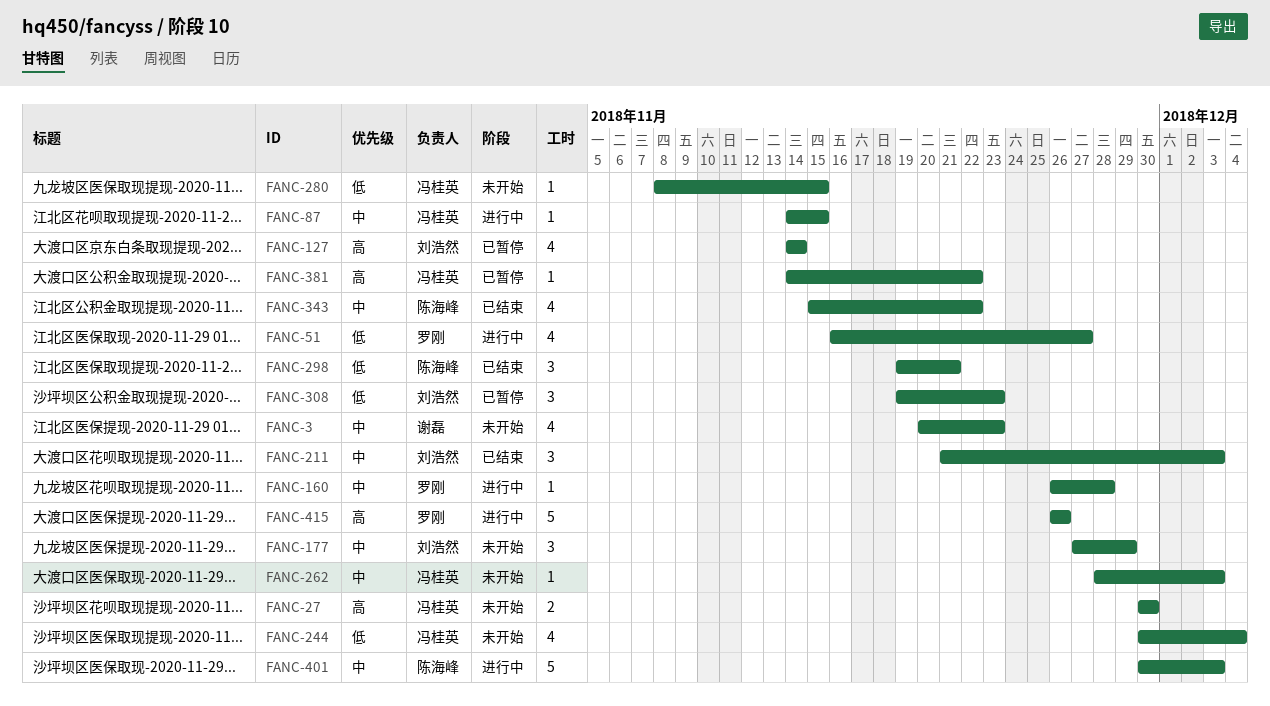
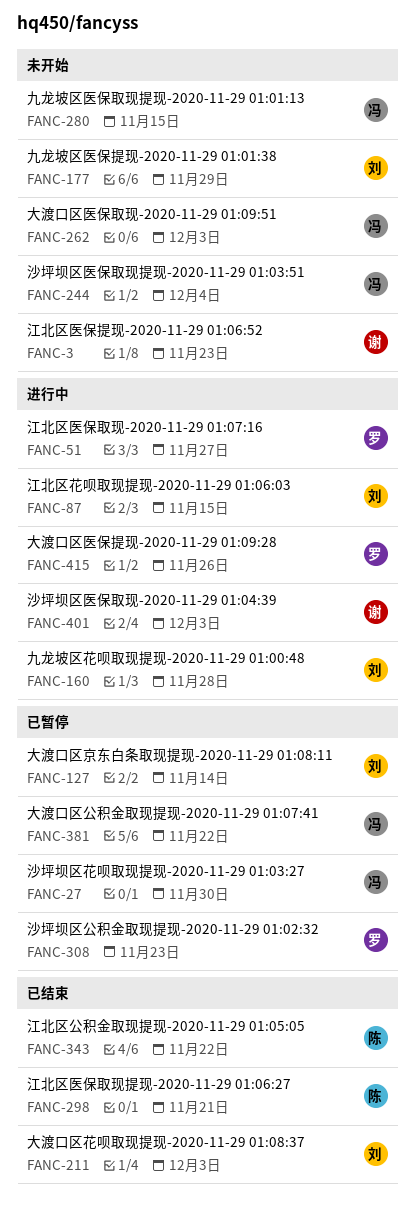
FANC-27, status: 未开始 -> 已暂停
FANC-87, owner: 冯桂英 -> 刘浩然
FANC-160, owner: 罗刚 -> 刘浩然
FANC-308, owner: 刘浩然 -> 罗刚
FANC-401, owner: 陈海峰 -> 谢磊

